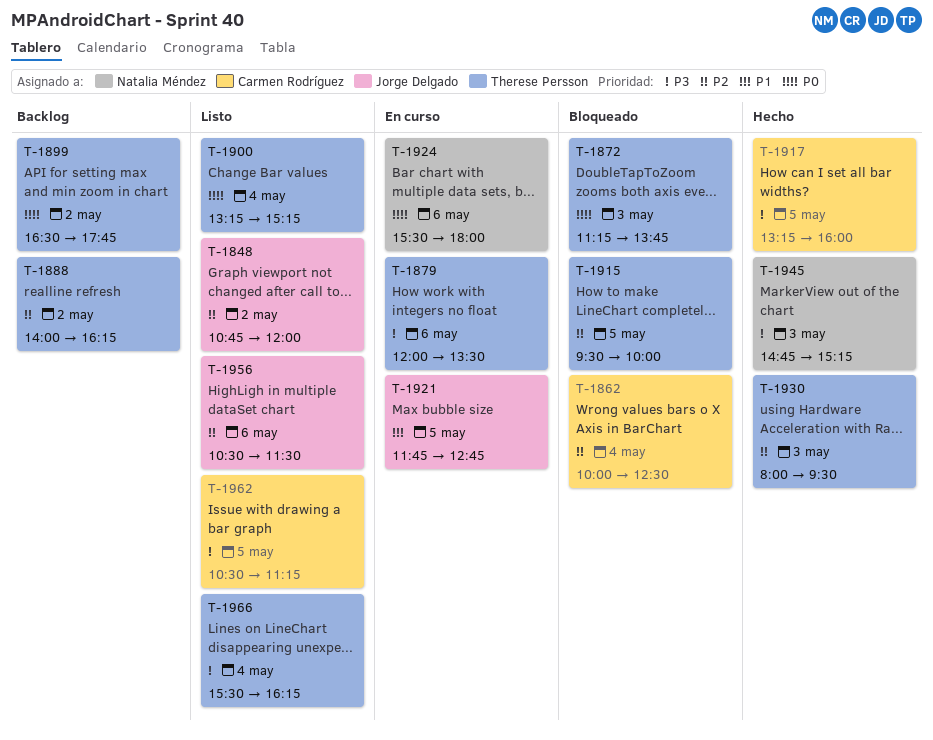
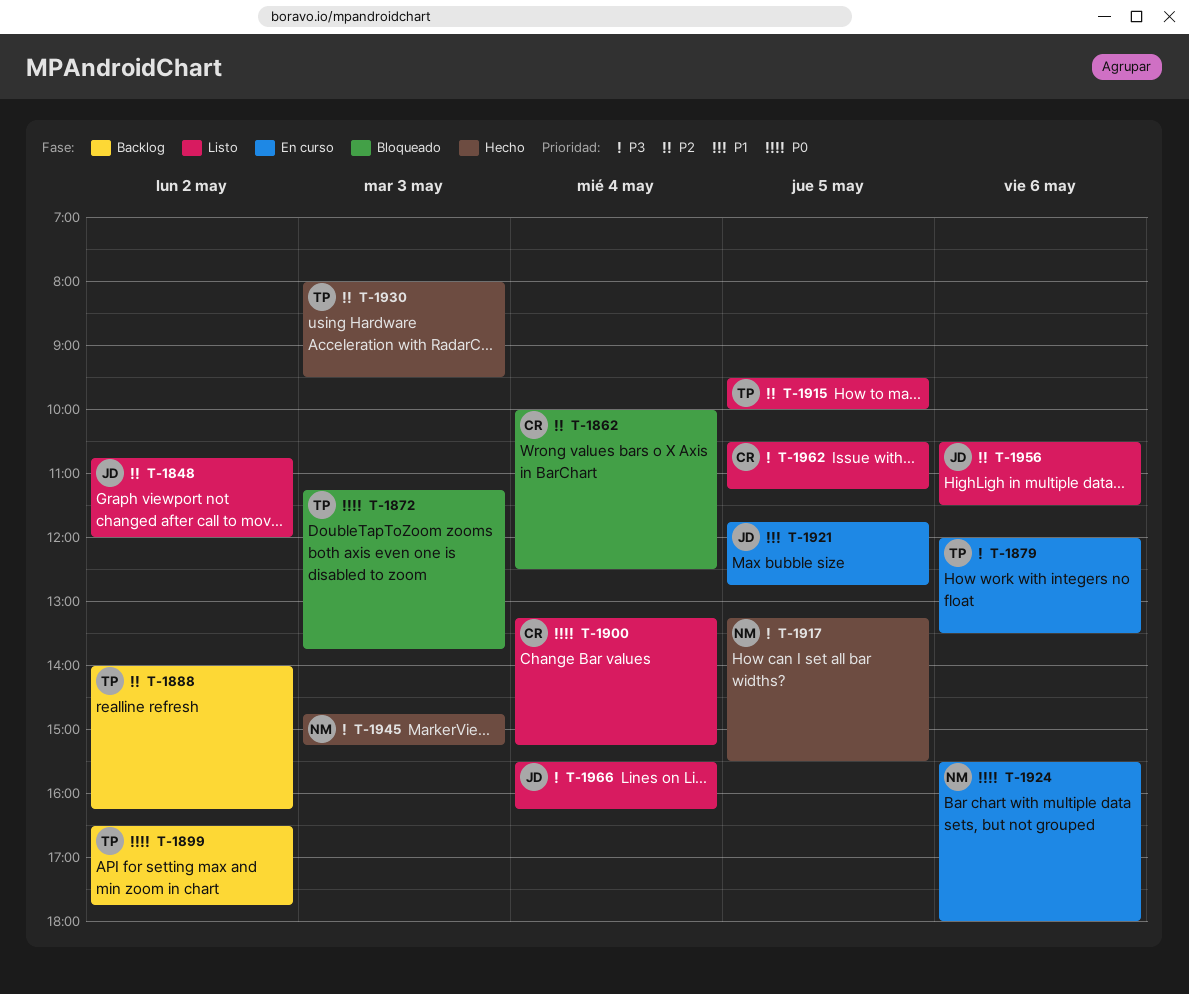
T-1900, owner: Therese Persson -> Carmen Rodríguez
T-1915, status: Bloqueado -> Listo
T-1917, owner: Carmen Rodríguez -> Natalia Méndez
T-1917, ends: 16:00 -> 15:30
T-1966, owner: Therese Persson -> Jorge Delgado

